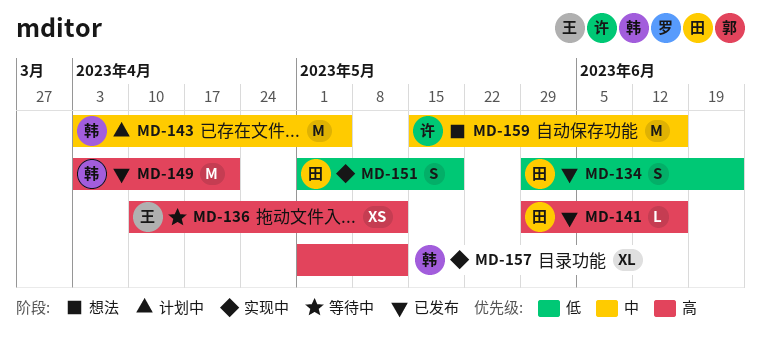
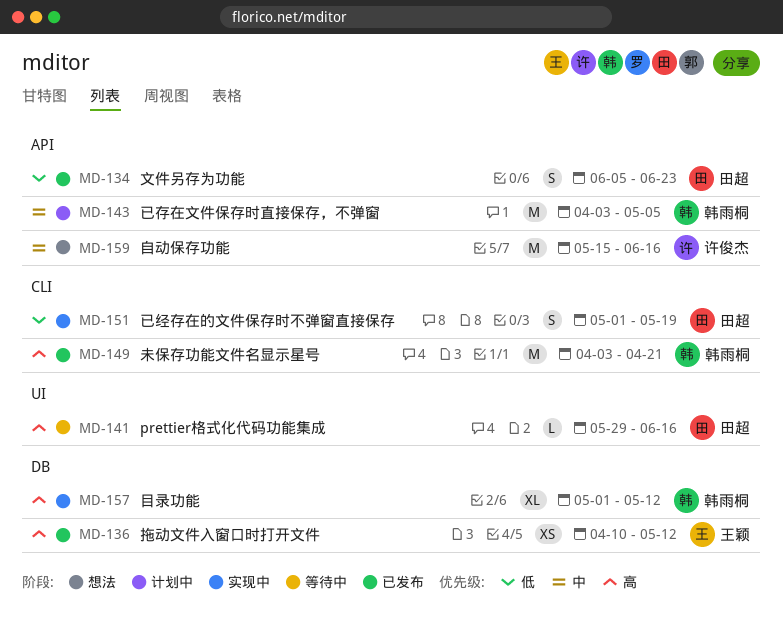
MD-134, start: May 29 -> Jun 5
MD-136, status: 等待中 -> 已发布
MD-141, status: 已发布 -> 等待中

